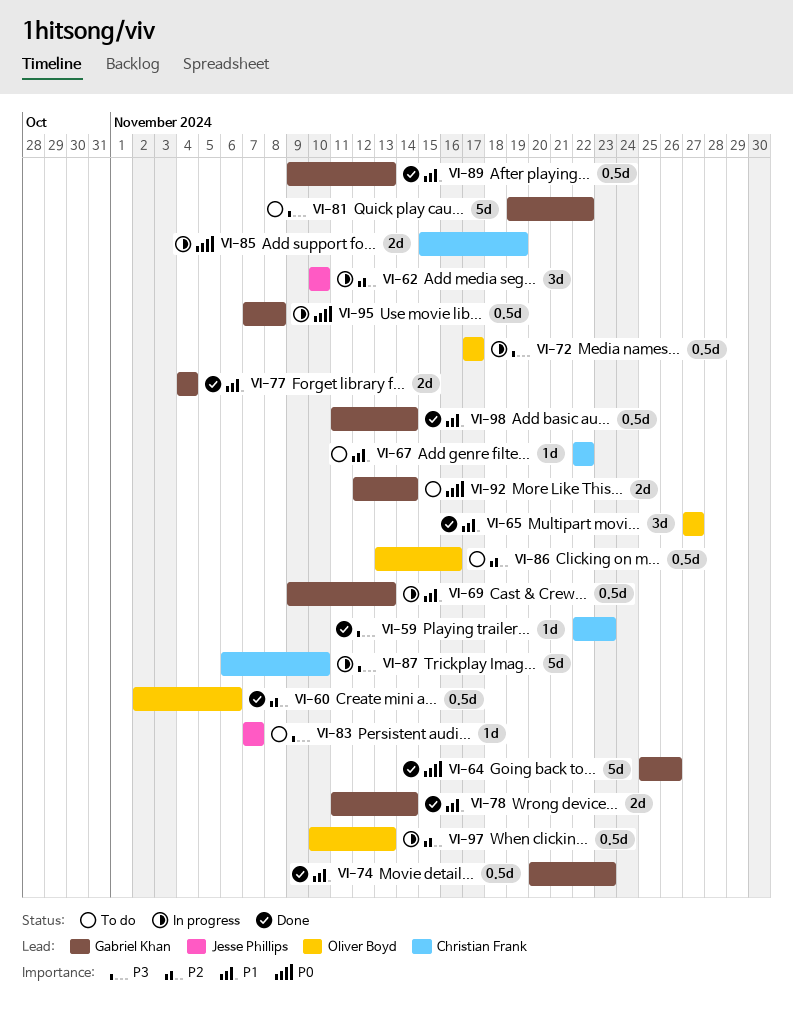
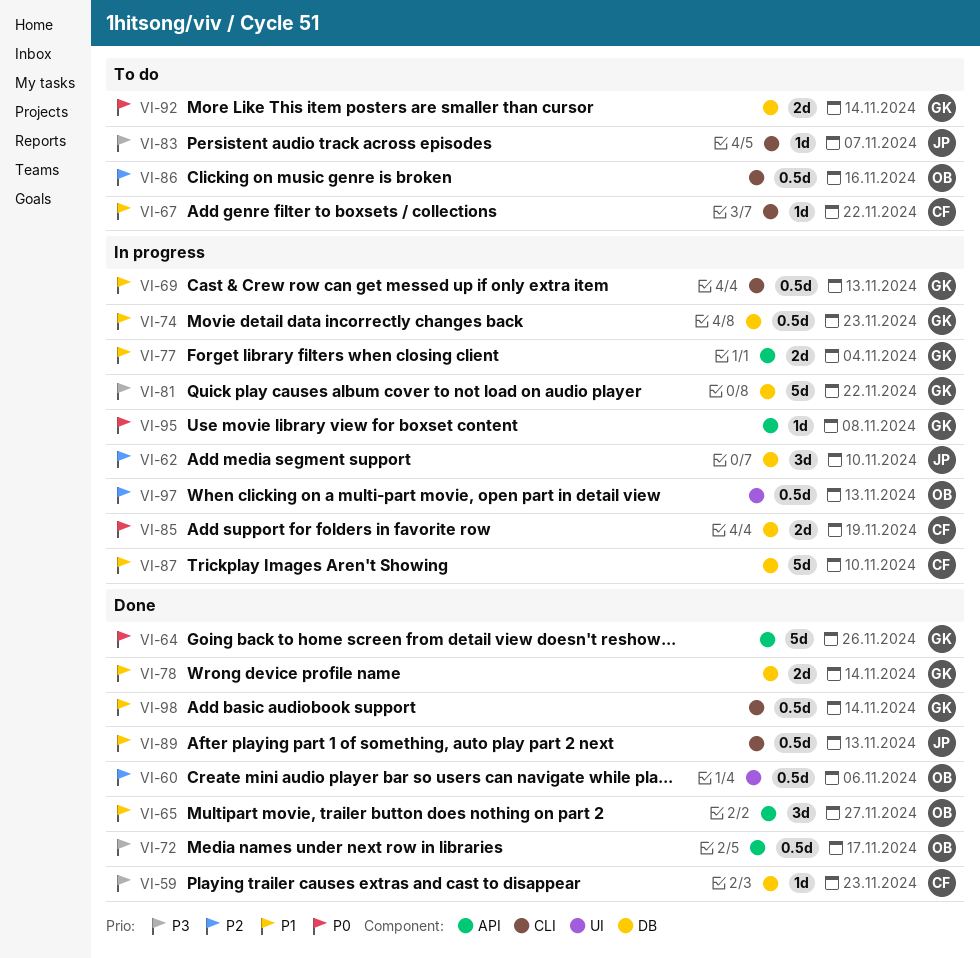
VI-72, status: In progress -> Done
VI-74, status: Done -> In progress
VI-77, status: Done -> In progress
VI-81, status: To do -> In progress
VI-87, priority: P3 -> P1
VI-89, owner: Gabriel Khan -> Jesse Phillips
VI-95, estimate: 0.5d -> 1d

